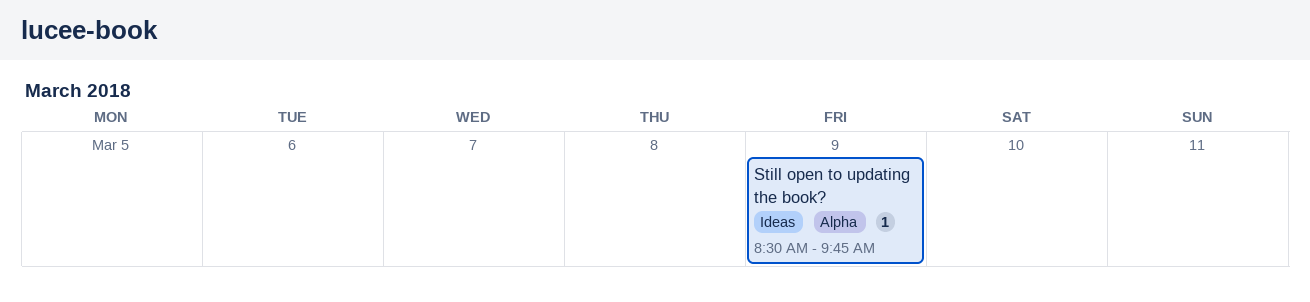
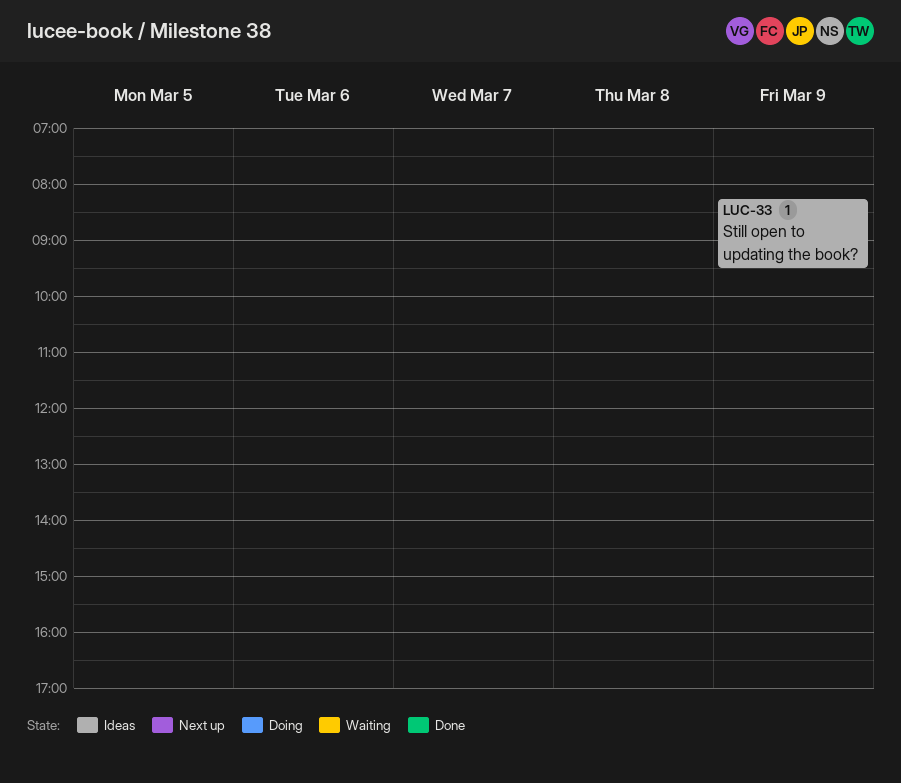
Still open to updating the book?, begins: 08:30 -> 08:15
Still open to updating the book?, ends: 09:45 -> 09:30

